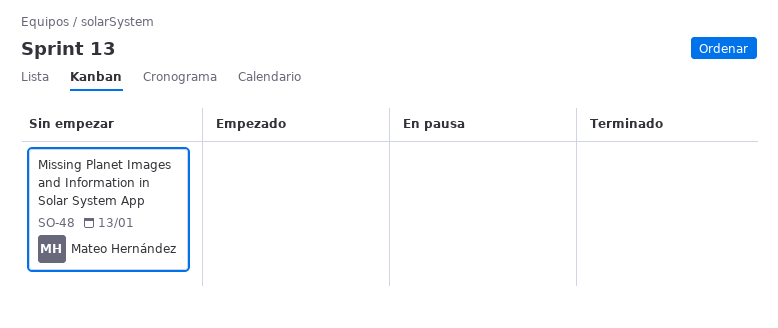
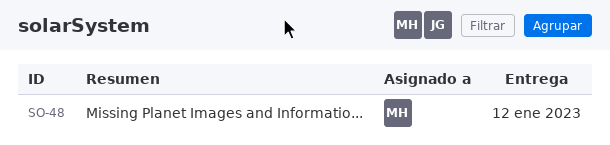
SO-48, due: Jan 13 -> Jan 12

